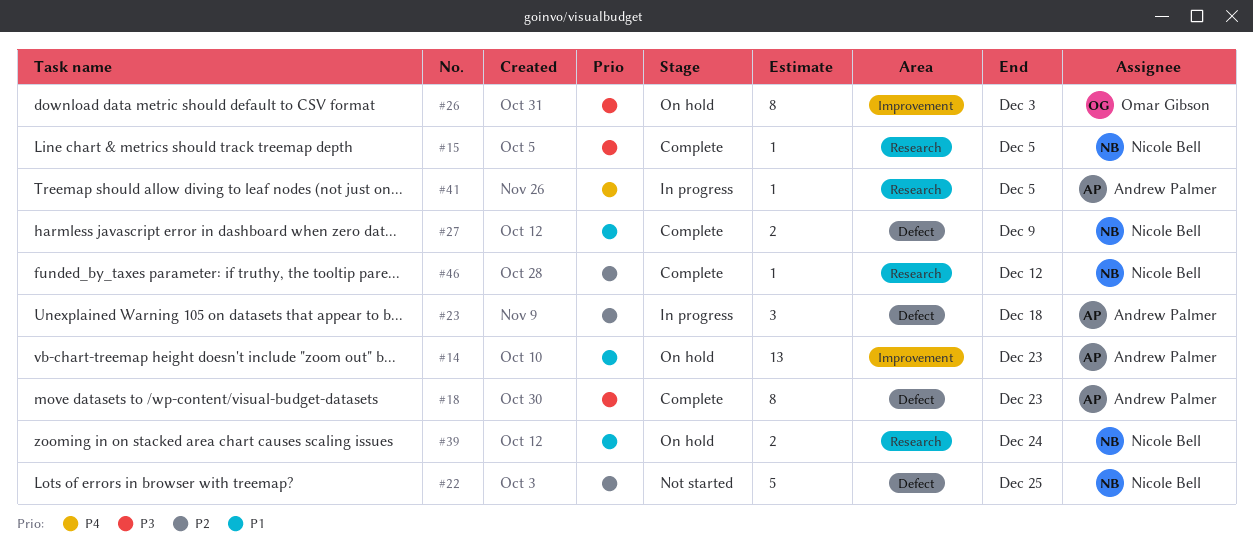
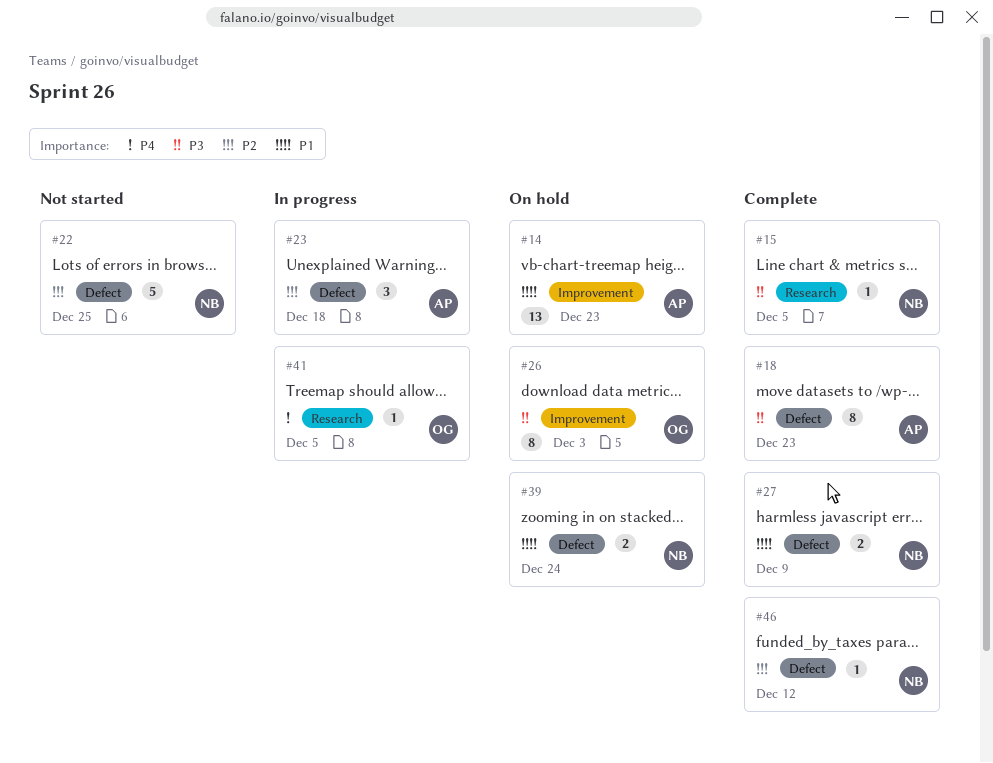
#39, label: Research -> Defect
#41, owner: Andrew Palmer -> Omar Gibson
#46, label: Research -> Defect

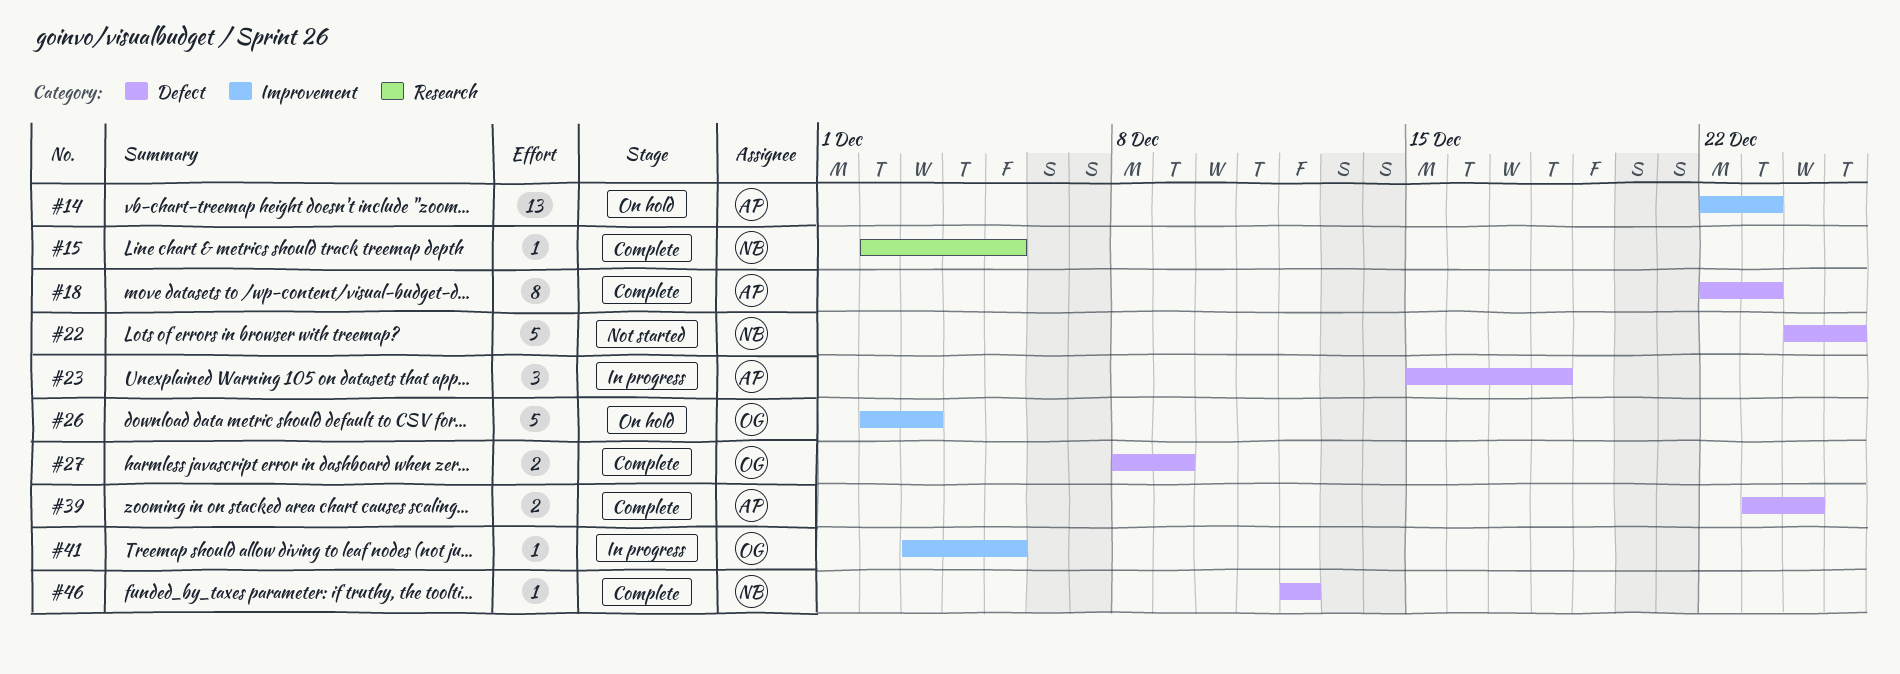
#26, estimate: 8 -> 5
#27, owner: NB -> OG
#39, status: On hold -> Complete
#39, owner: NB -> AP
#41, label: Research -> Improvement

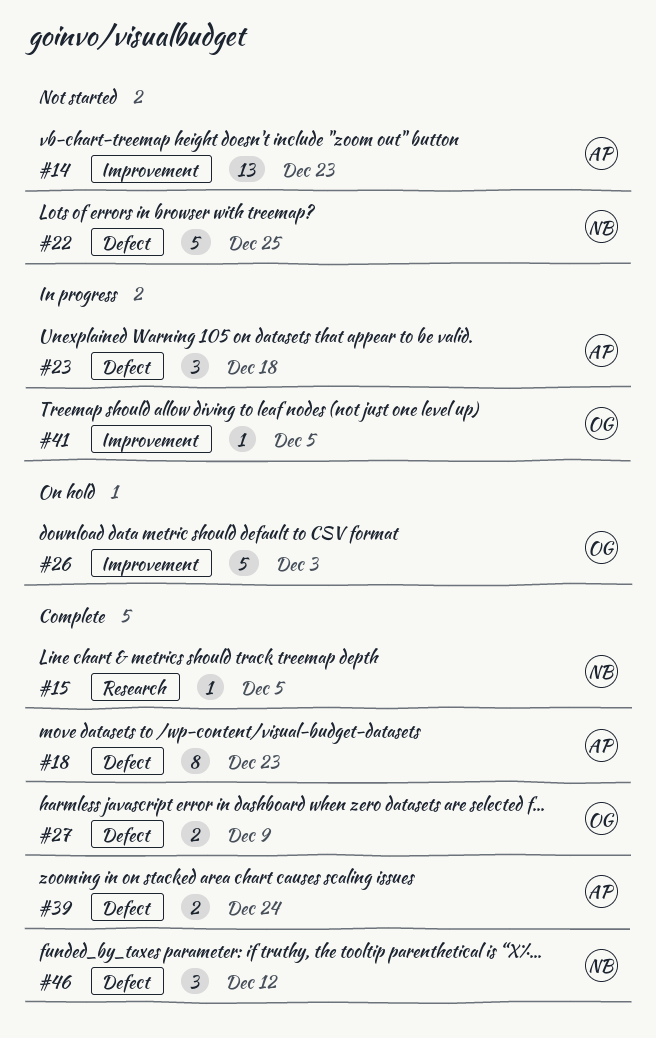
#14, status: On hold -> Not started
#46, estimate: 1 -> 3

